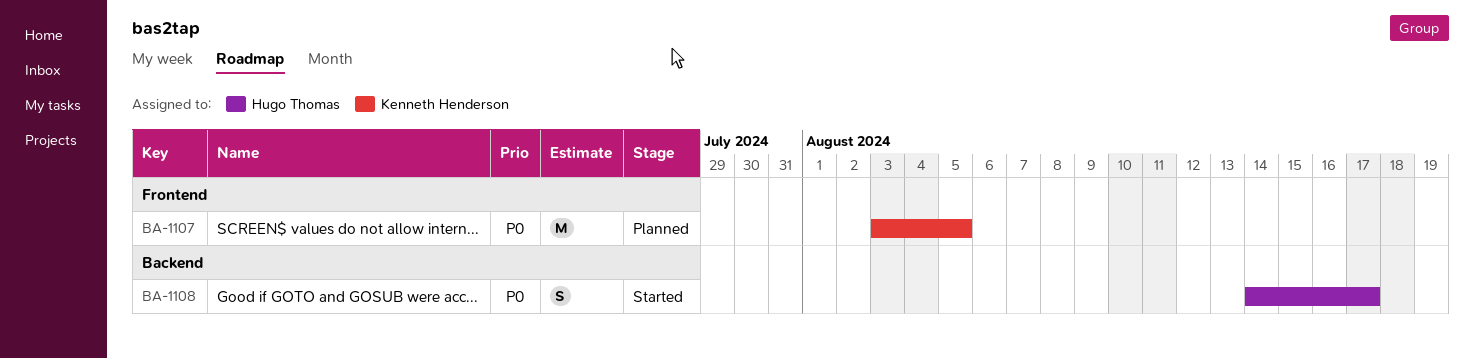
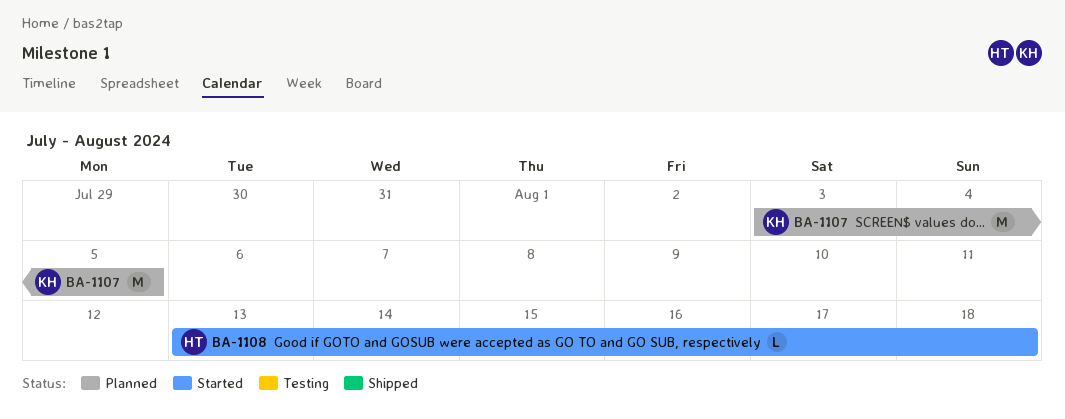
BA-1108, estimate: S -> L
BA-1108, start: Aug 14 -> Aug 13
BA-1108, due: Aug 17 -> Aug 18

